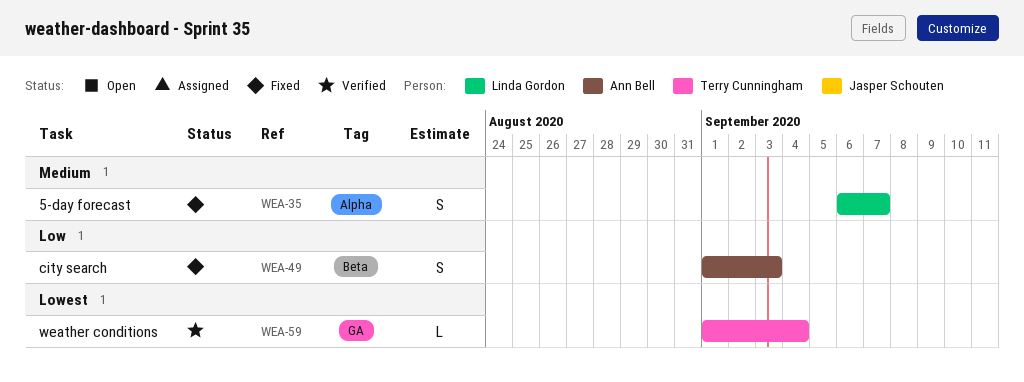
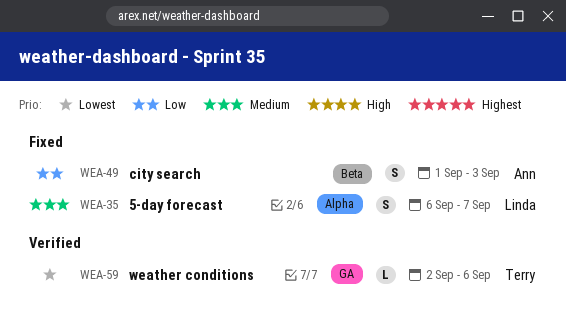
WEA-59, start: Sep 1 -> Sep 2
WEA-59, due: Sep 4 -> Sep 6

